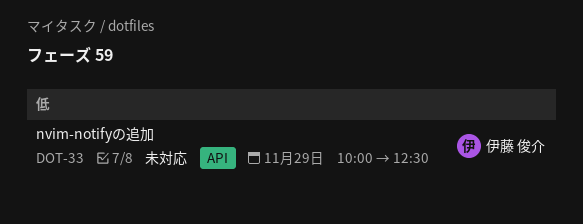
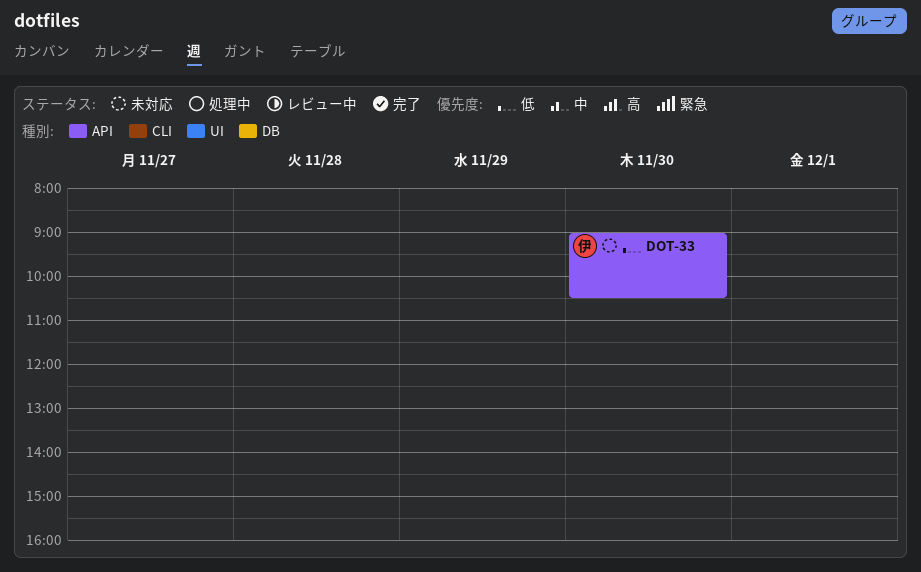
DOT-33, day: Nov 29 -> Nov 30
DOT-33, begins: 10:00 -> 09:00
DOT-33, ends: 12:30 -> 10:30

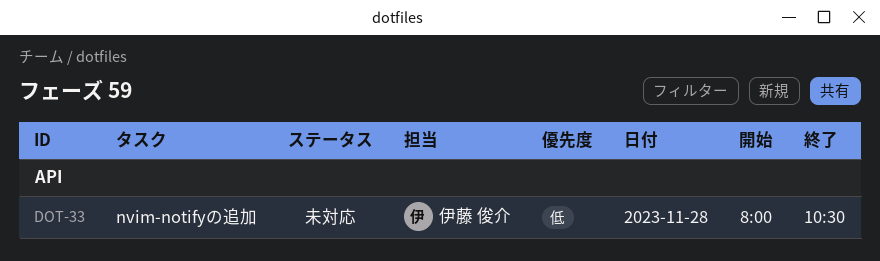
DOT-33, day: Nov 30 -> Nov 28
DOT-33, begins: 09:00 -> 08:00

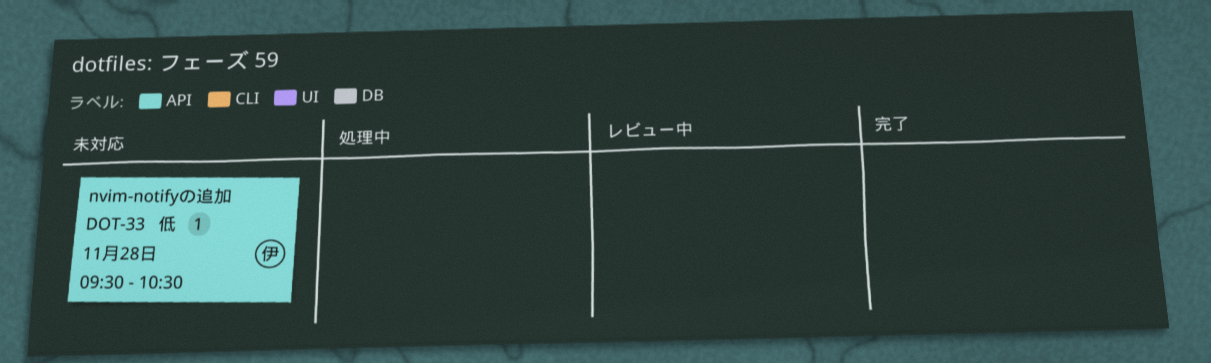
DOT-33, begins: 08:00 -> 09:30

